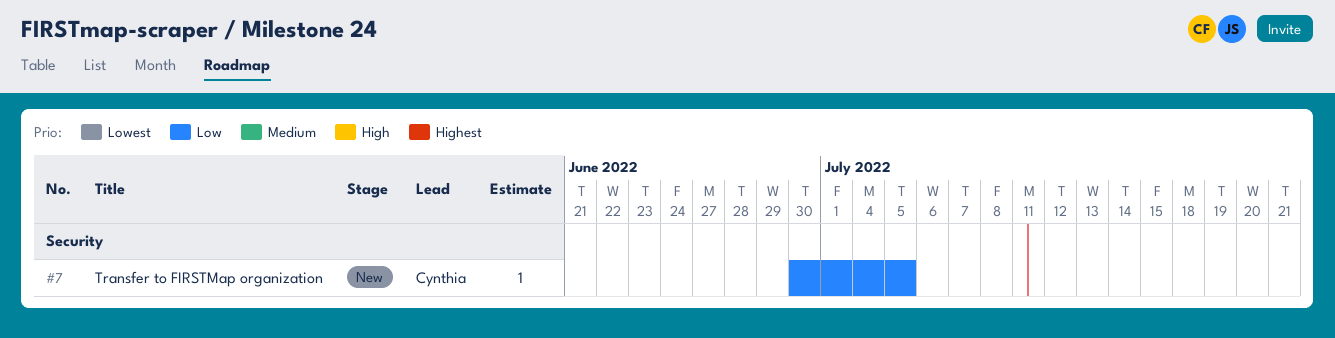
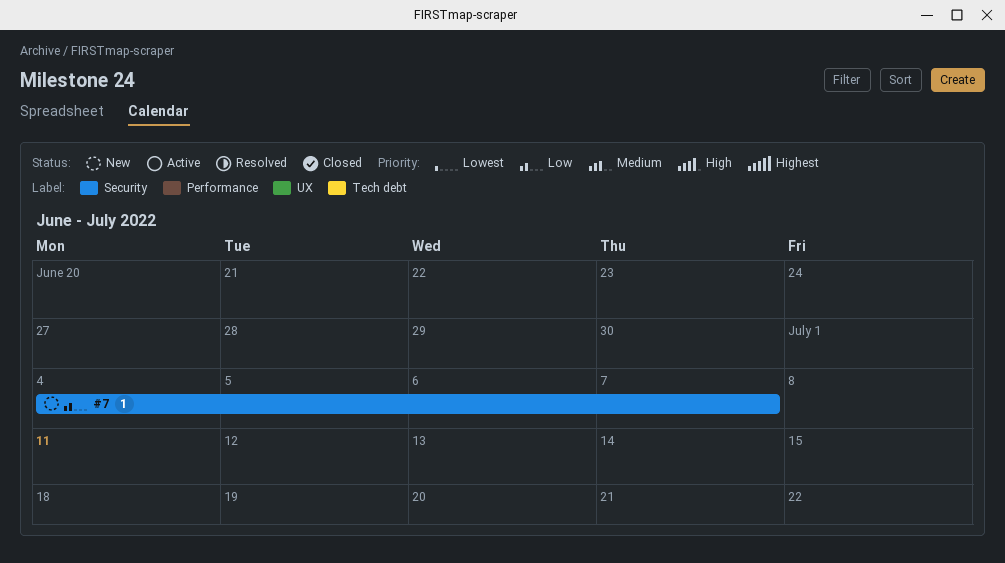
#7, start: Jun 30 -> Jul 4
#7, due: Jul 5 -> Jul 7

